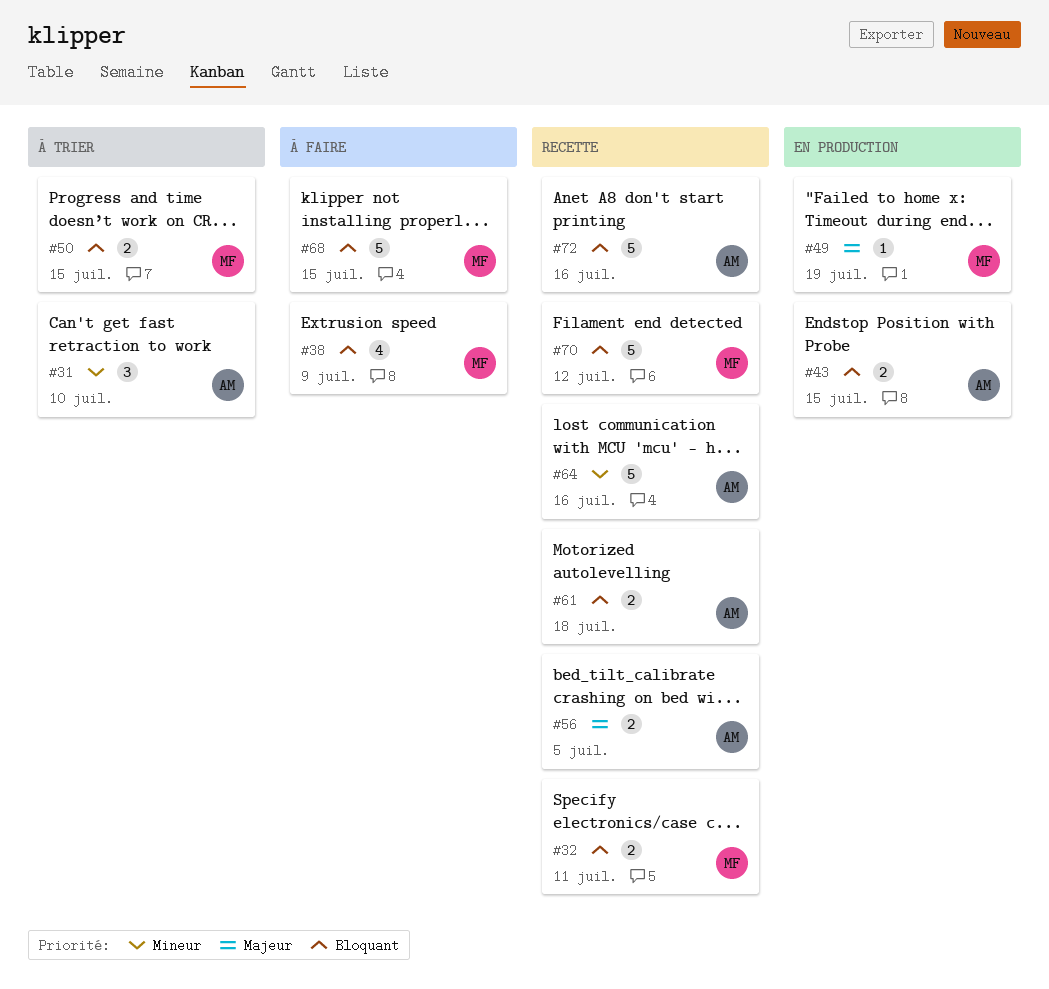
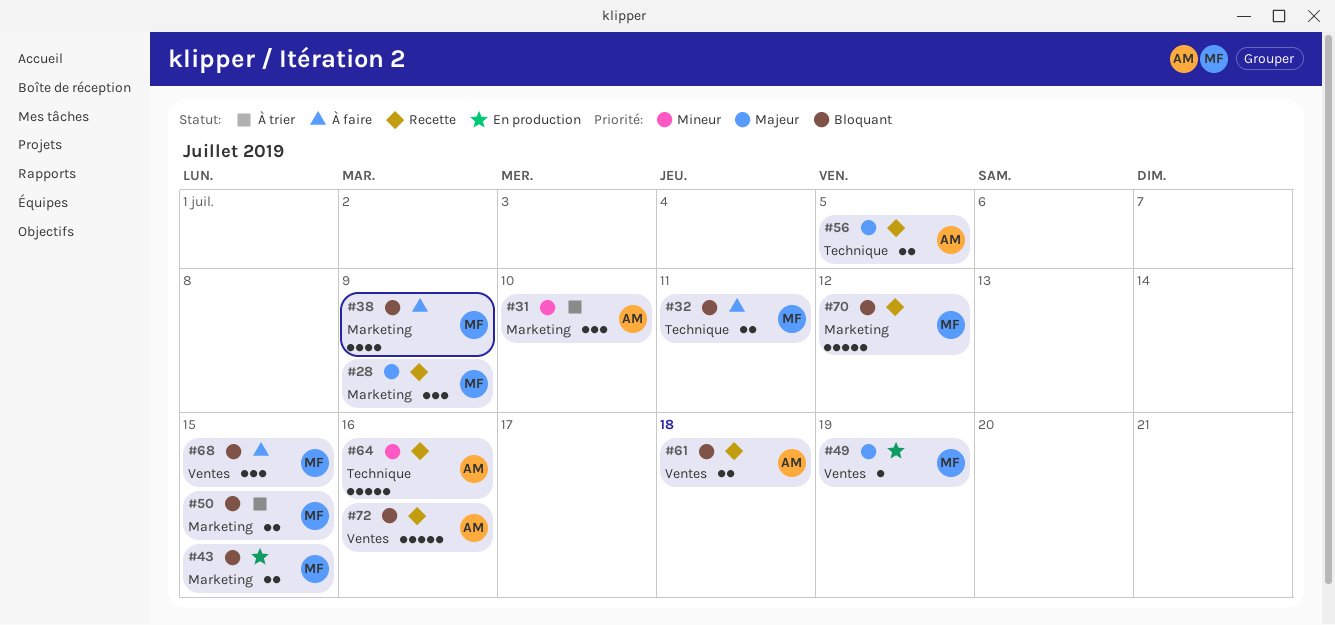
#28: none -> present
#32, status: Recette -> À faire
#43, owner: AM -> MF
#68, estimate: 5 -> 3

